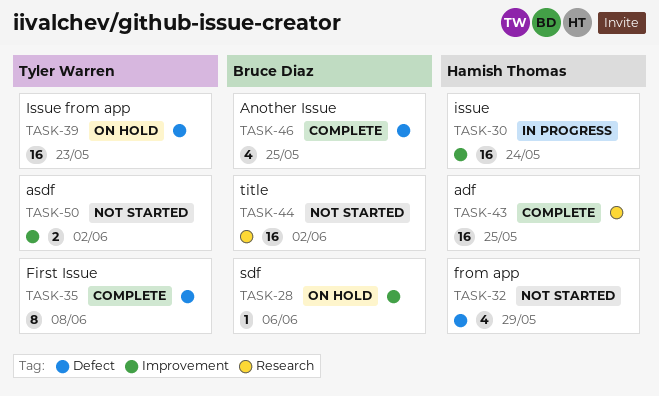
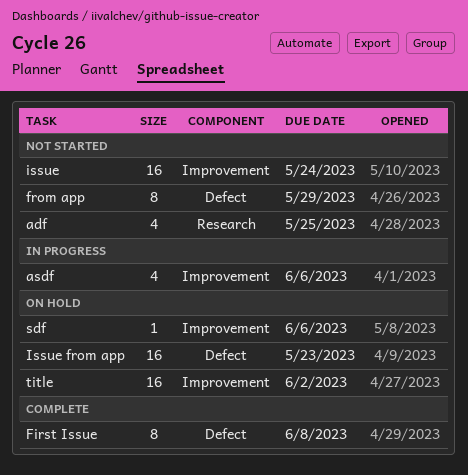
adf, status: Complete -> Not started
adf, estimate: 16 -> 4
Another Issue: present -> none
asdf, status: Not started -> In progress
asdf, estimate: 2 -> 4
asdf, due: Jun 2 -> Jun 6
from app, estimate: 4 -> 8
issue, status: In progress -> Not started
title, status: Not started -> On hold
title, label: Research -> Improvement

